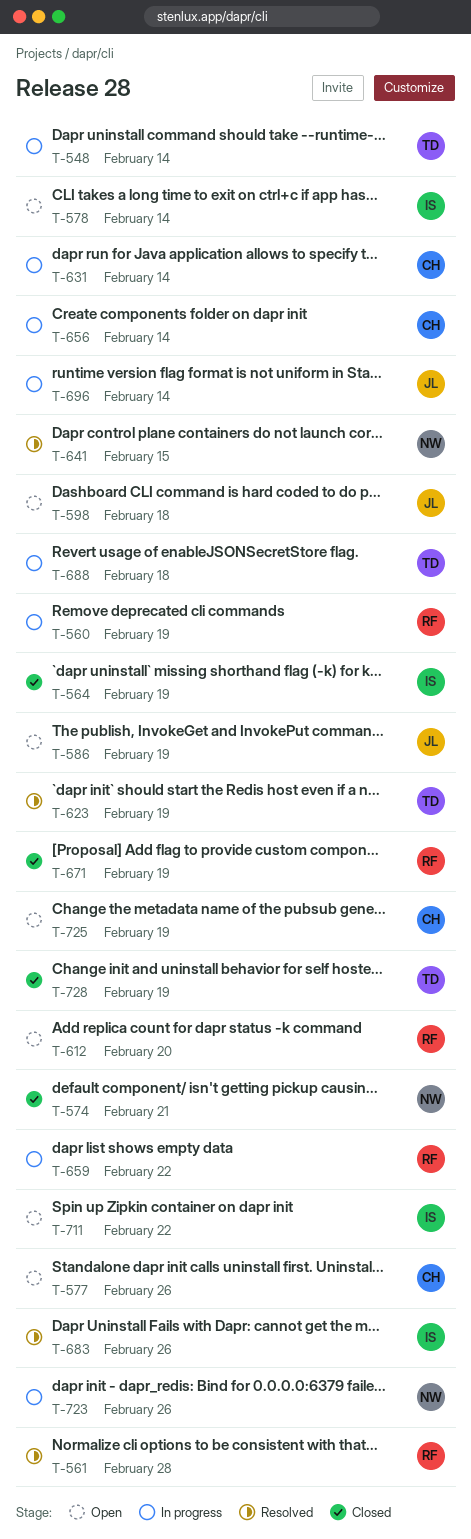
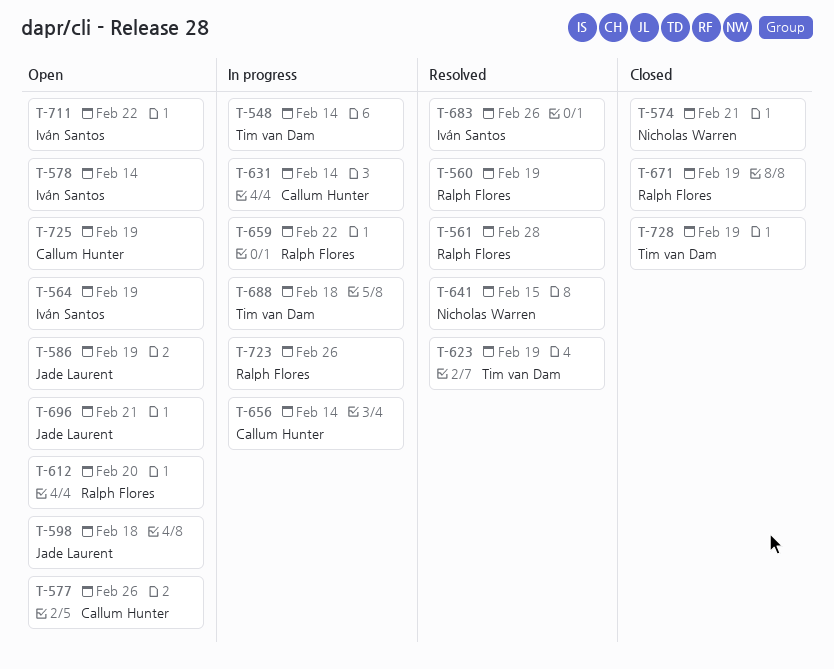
T-560, status: In progress -> Resolved
T-564, status: Closed -> Open
T-696, status: In progress -> Open
T-696, due: Feb 14 -> Feb 21
T-723, owner: Nicholas Warren -> Ralph Flores

